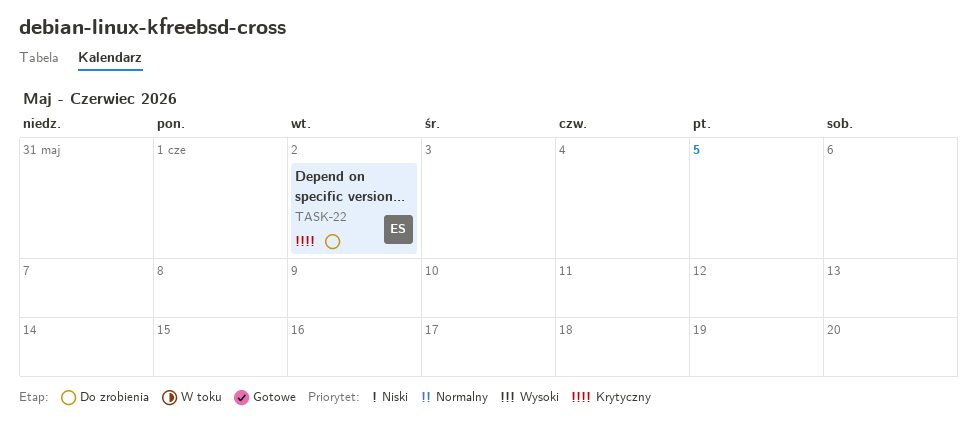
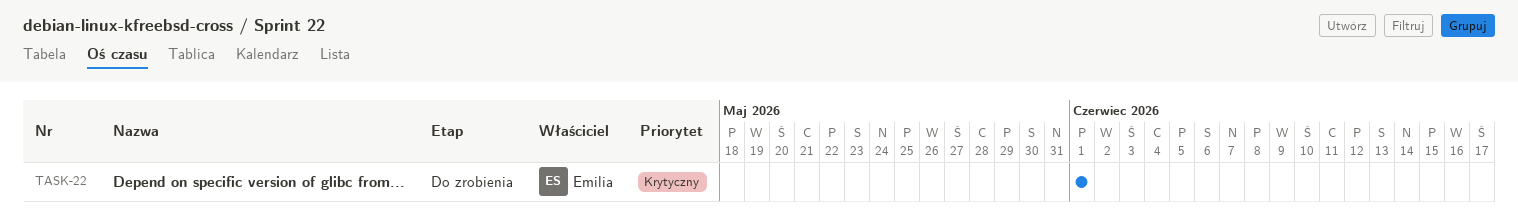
TASK-22, due: Jun 2 -> Jun 1

